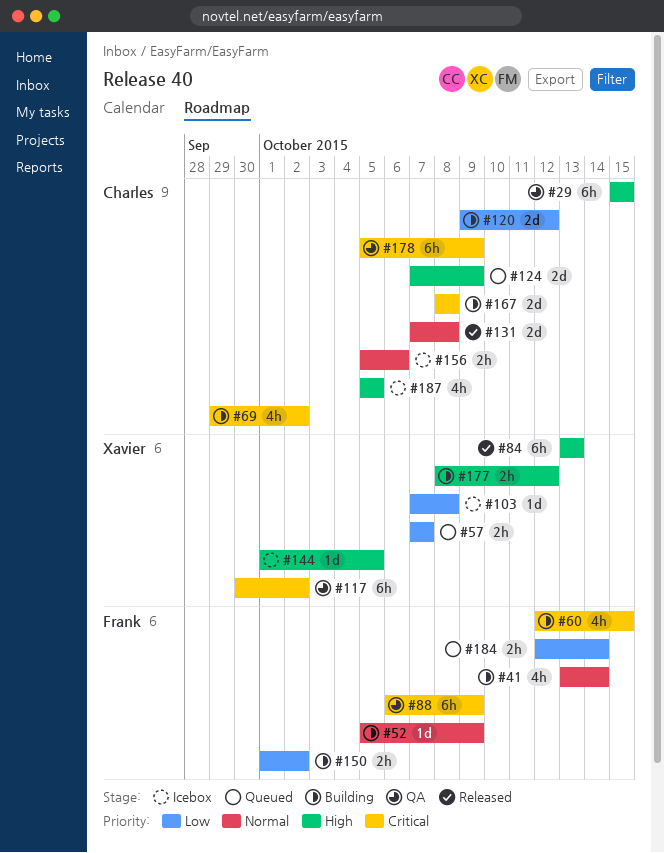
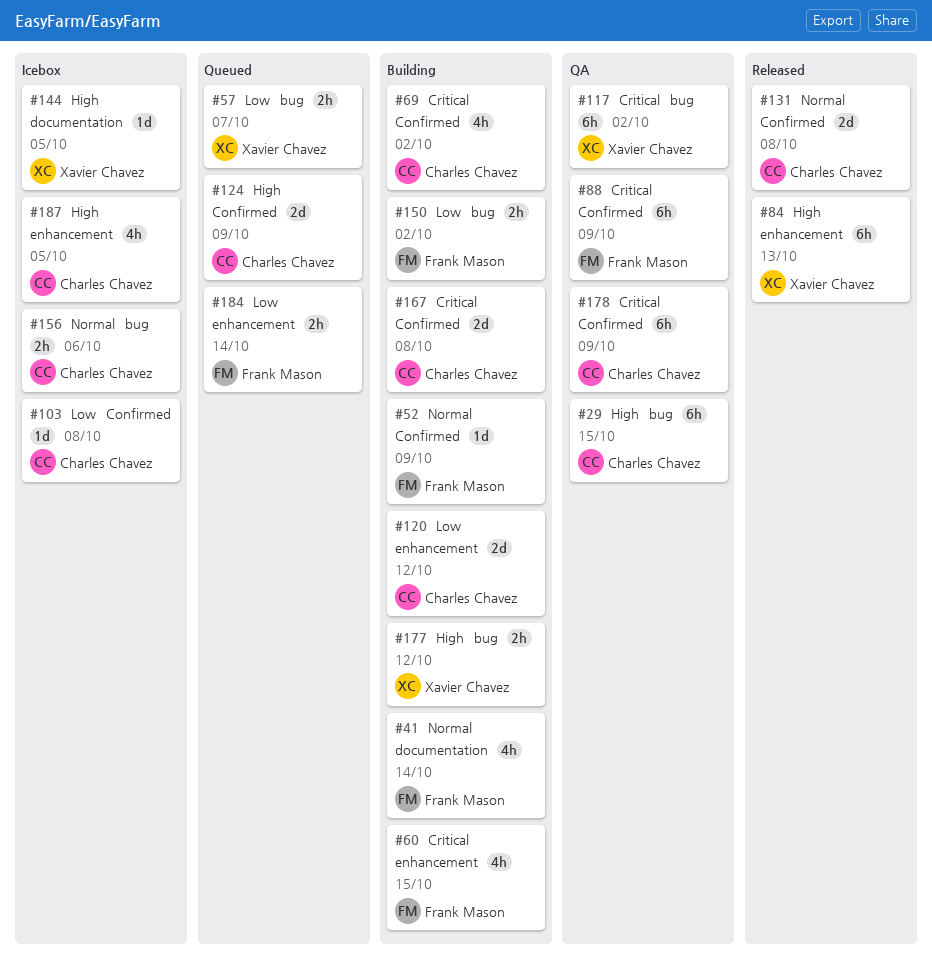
#103, owner: Xavier Chavez -> Charles Chavez

